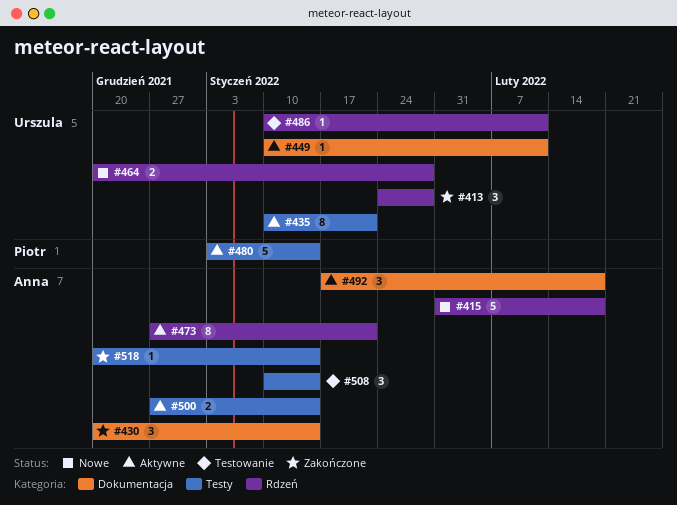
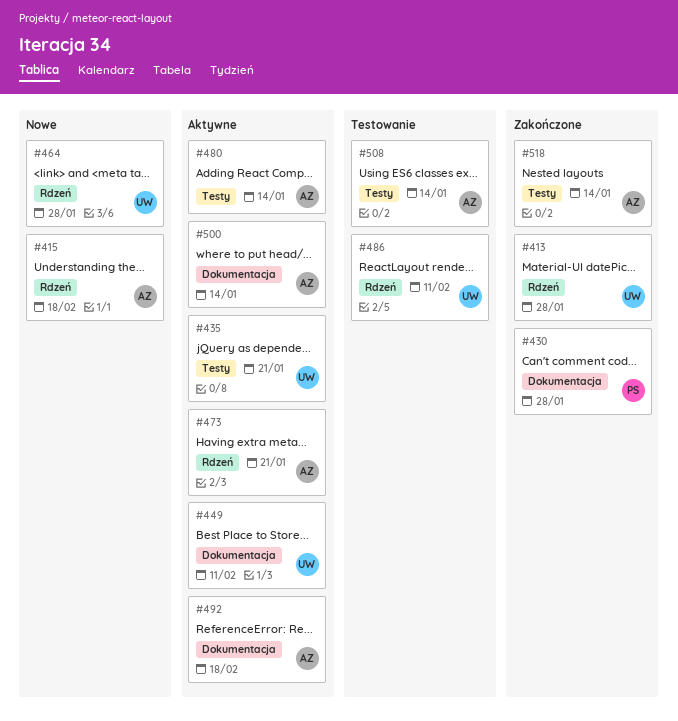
#430, owner: Anna -> Piotr
#430, due: Jan 14 -> Jan 28
#480, owner: Piotr -> Anna
#500, label: Testy -> Dokumentacja

